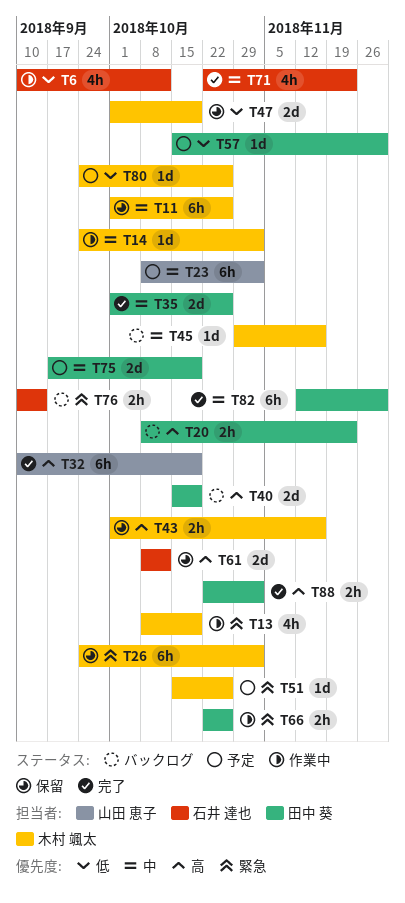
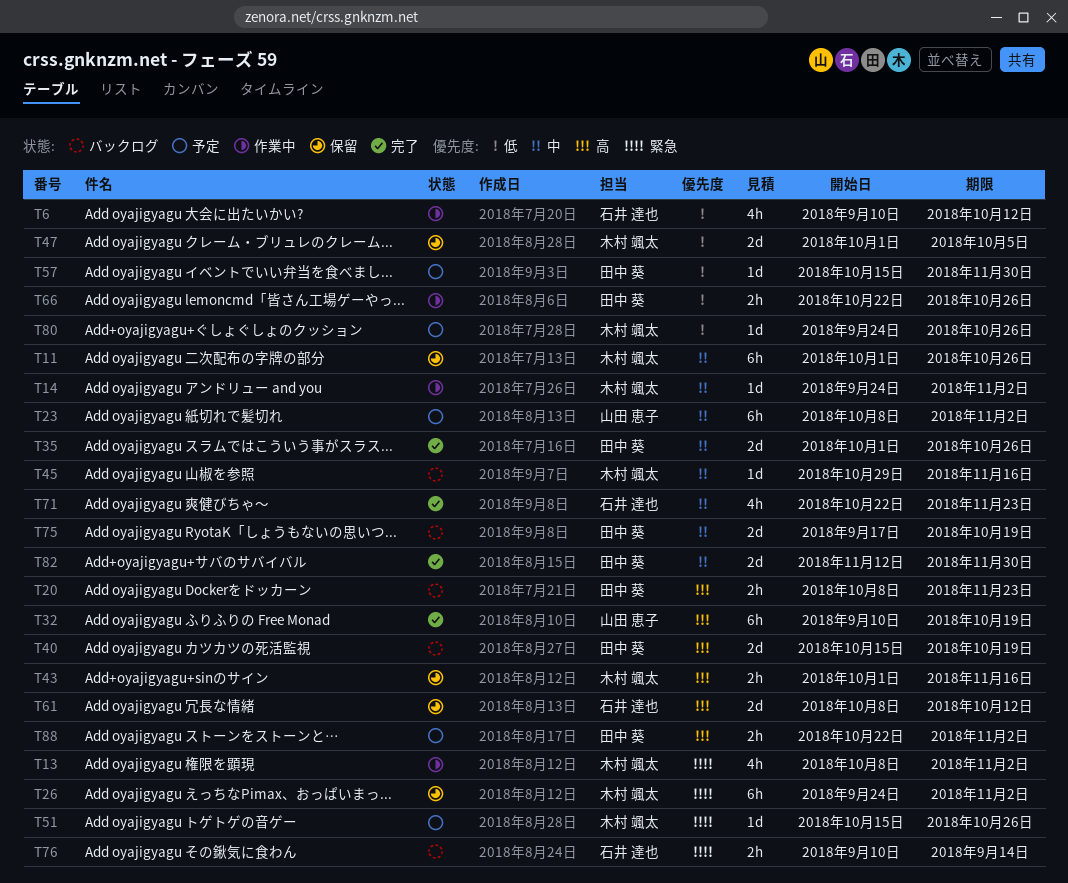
T13, due: Oct 19 -> Nov 2
T47, due: Oct 19 -> Oct 5
T66, priority: 緊急 -> 低
T75, status: 予定 -> バックログ
T82, estimate: 6h -> 2d
T88, status: 完了 -> 予定

